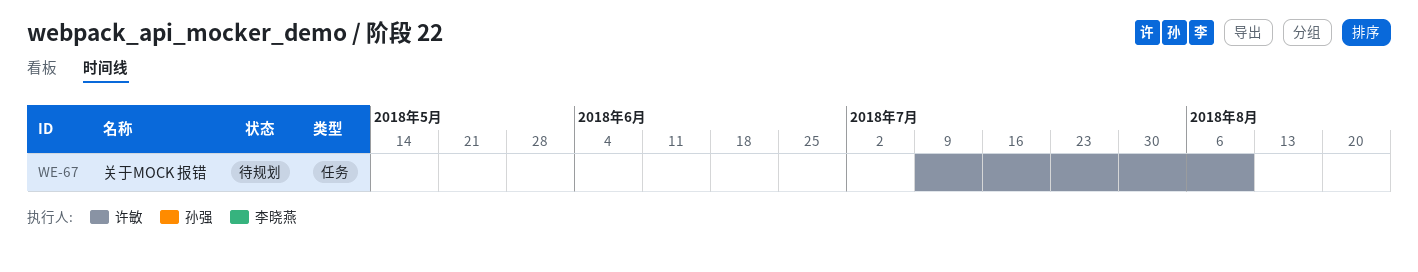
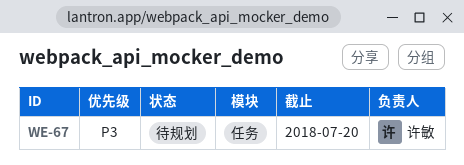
WE-67, due: Aug 10 -> Jul 20

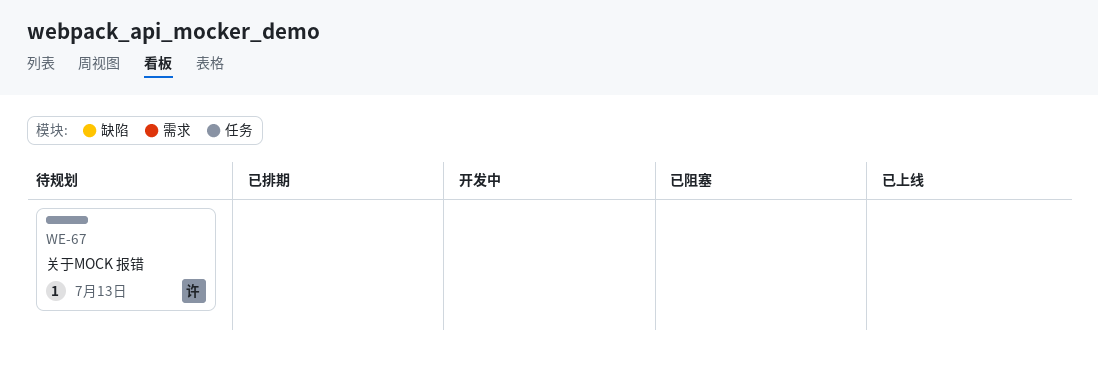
WE-67, due: Jul 20 -> Jul 13

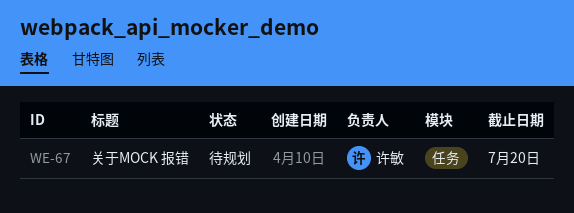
WE-67, due: Jul 13 -> Jul 20

